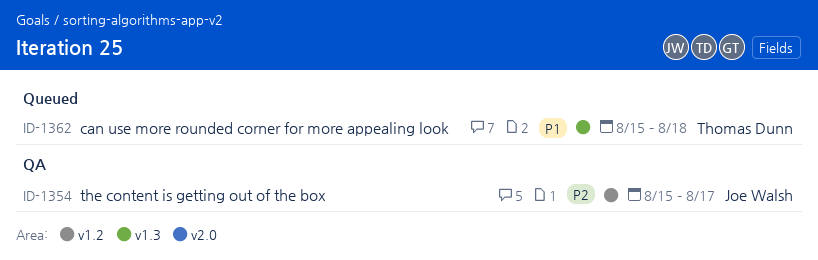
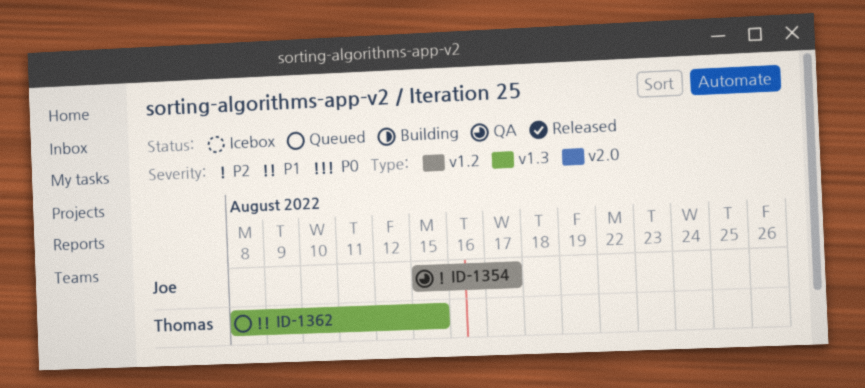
ID-1362, start: Aug 15 -> Aug 8
ID-1362, due: Aug 18 -> Aug 15

